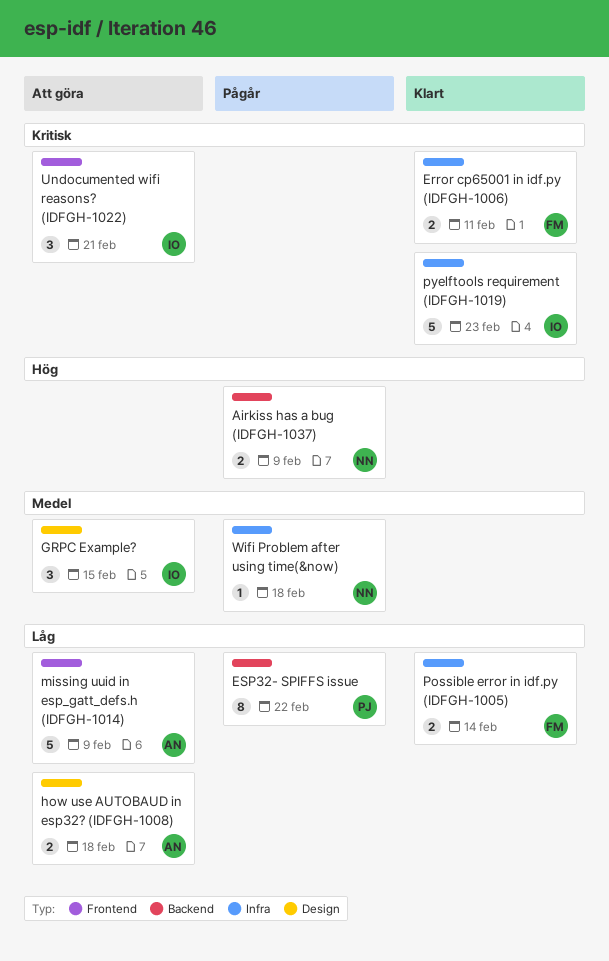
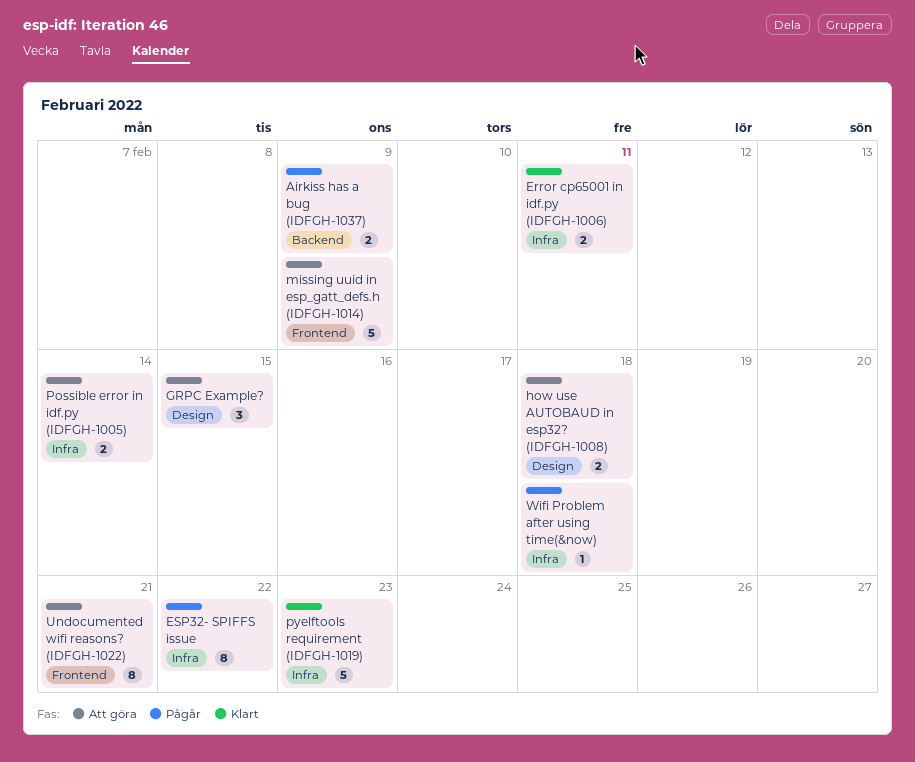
ESP32- SPIFFS issue, label: Backend -> Infra
Possible error in idf.py (IDFGH-1005), status: Klart -> Att göra
Undocumented wifi reasons? (IDFGH-1022), estimate: 3 -> 8

